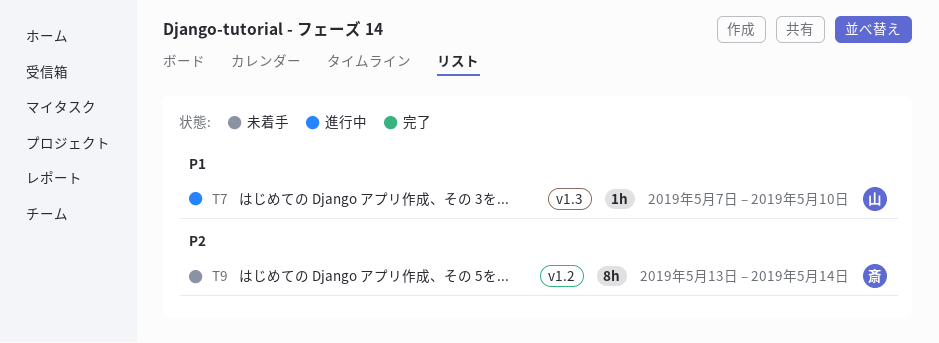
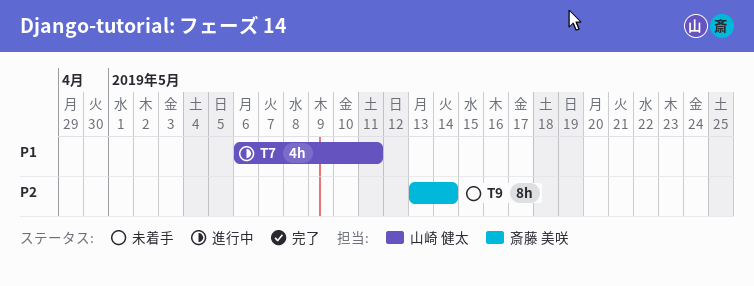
T7, estimate: 1h -> 4h
T7, start: May 7 -> May 6
T7, due: May 10 -> May 11

